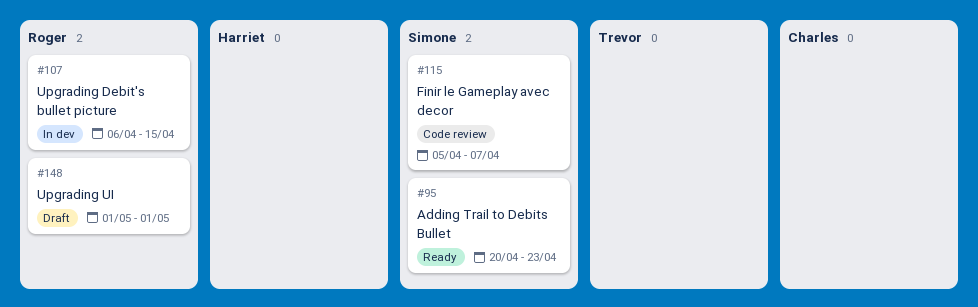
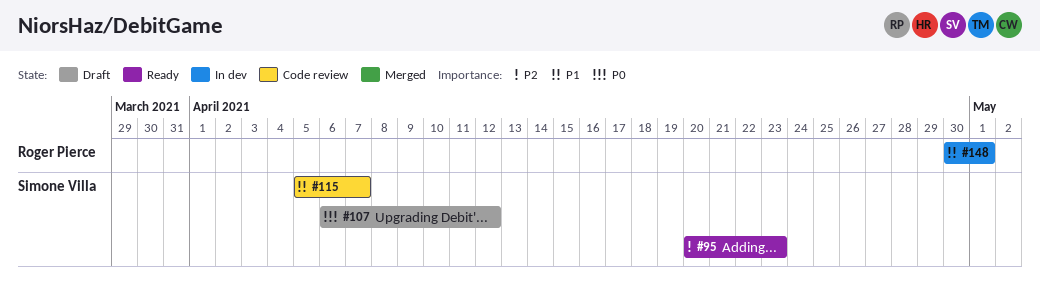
#107, status: In dev -> Draft
#107, owner: Roger Pierce -> Simone Villa
#107, due: Apr 15 -> Apr 12
#148, status: Draft -> In dev
#148, start: May 1 -> Apr 30

